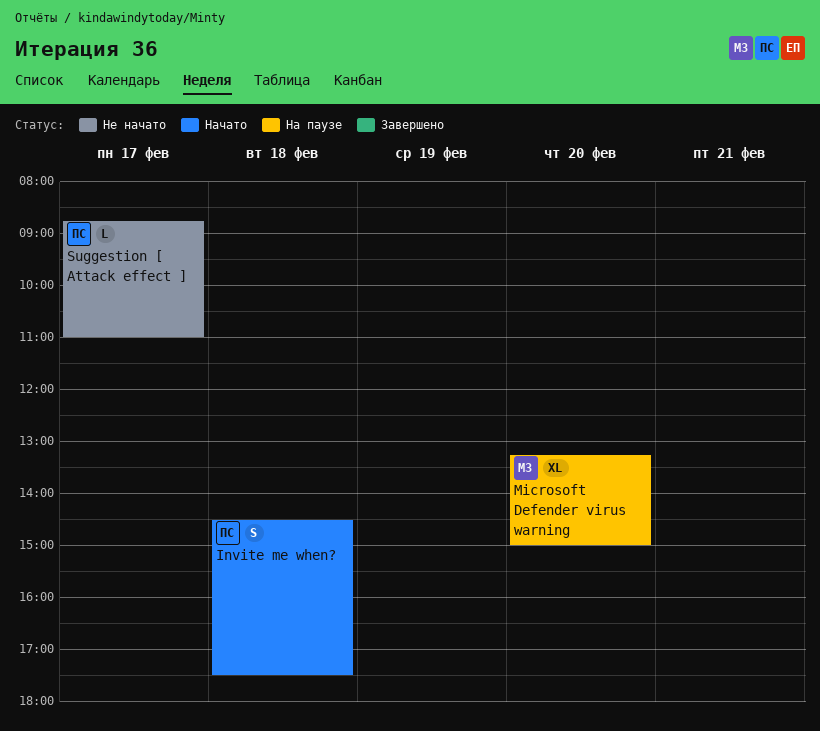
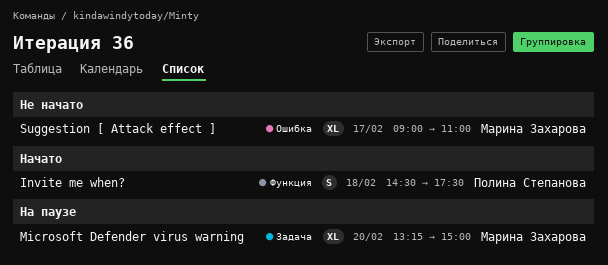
Suggestion [ Attack effect ], owner: Полина Степанова -> Марина Захарова
Suggestion [ Attack effect ], estimate: L -> XL
Suggestion [ Attack effect ], begins: 08:45 -> 09:00

